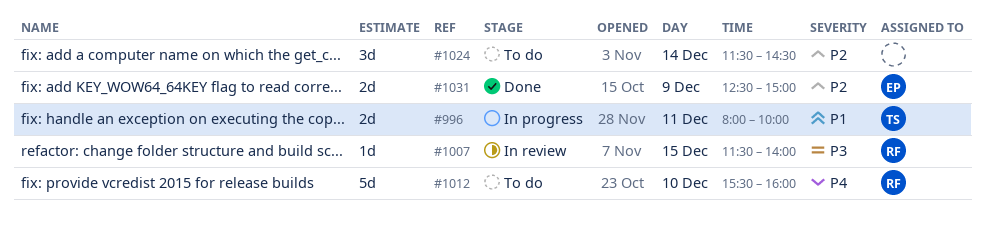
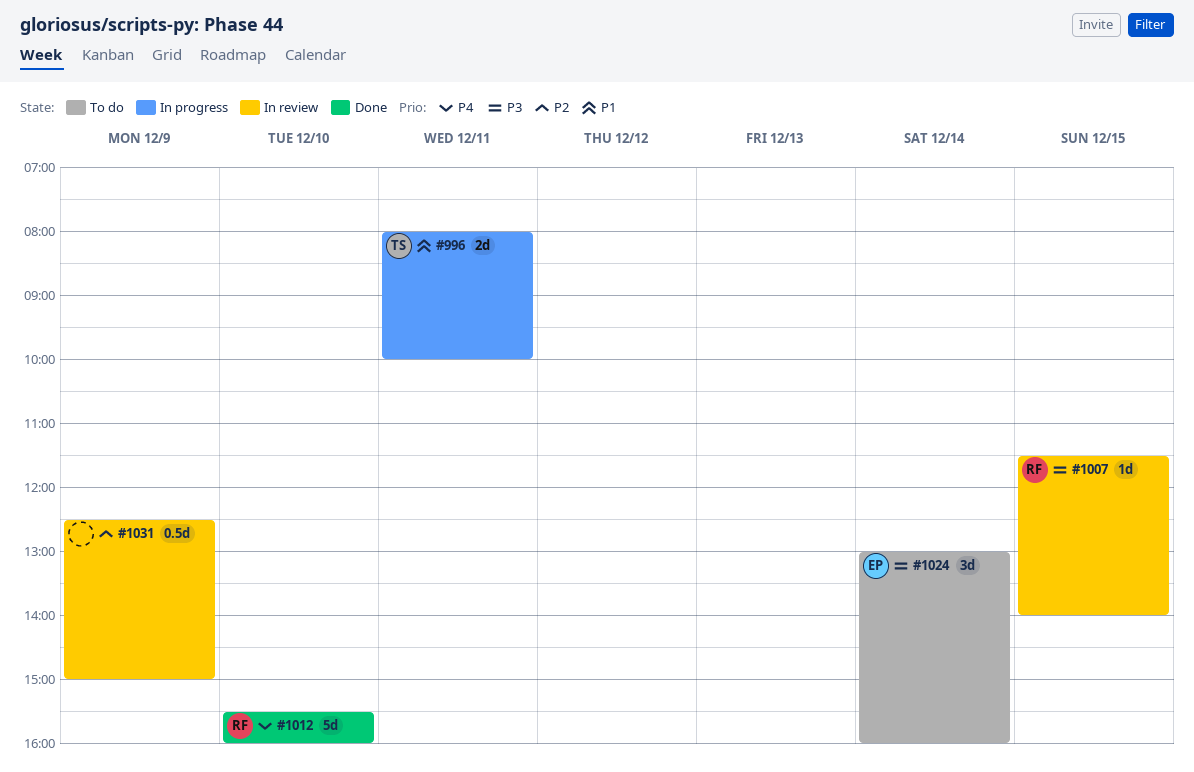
#1012, status: To do -> Done
#1024, owner: none -> EP
#1024, priority: P2 -> P3
#1024, begins: 11:30 -> 13:00
#1024, ends: 14:30 -> 16:00
#1031, status: Done -> In review
#1031, owner: EP -> none
#1031, estimate: 2d -> 0.5d

